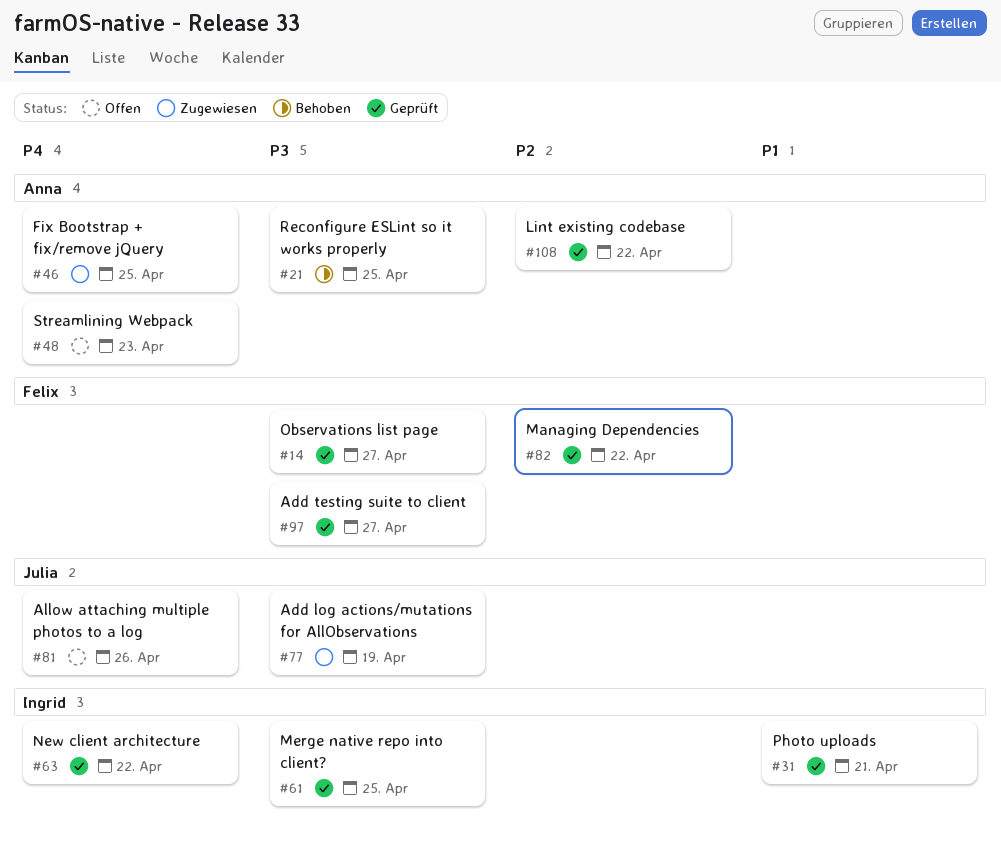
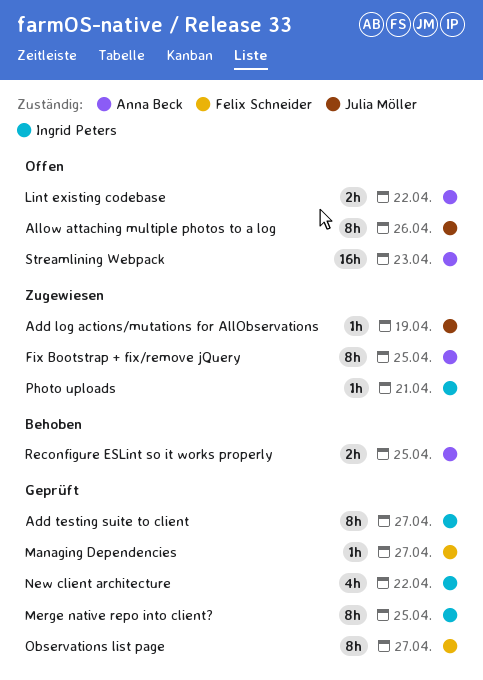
Add testing suite to client, owner: Felix Schneider -> Ingrid Peters
Lint existing codebase, status: Geprüft -> Offen
Managing Dependencies, due: Apr 22 -> Apr 27
Photo uploads, status: Geprüft -> Zugewiesen

